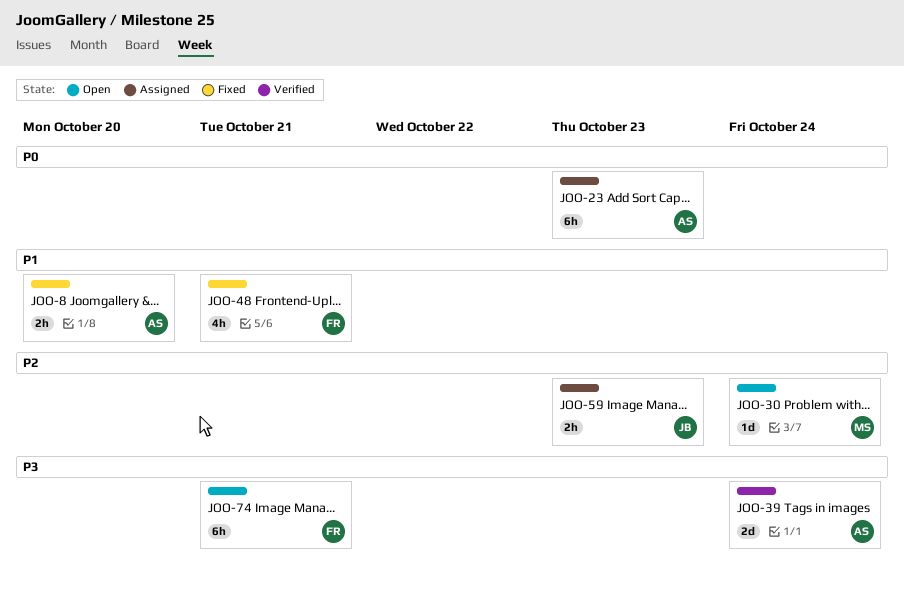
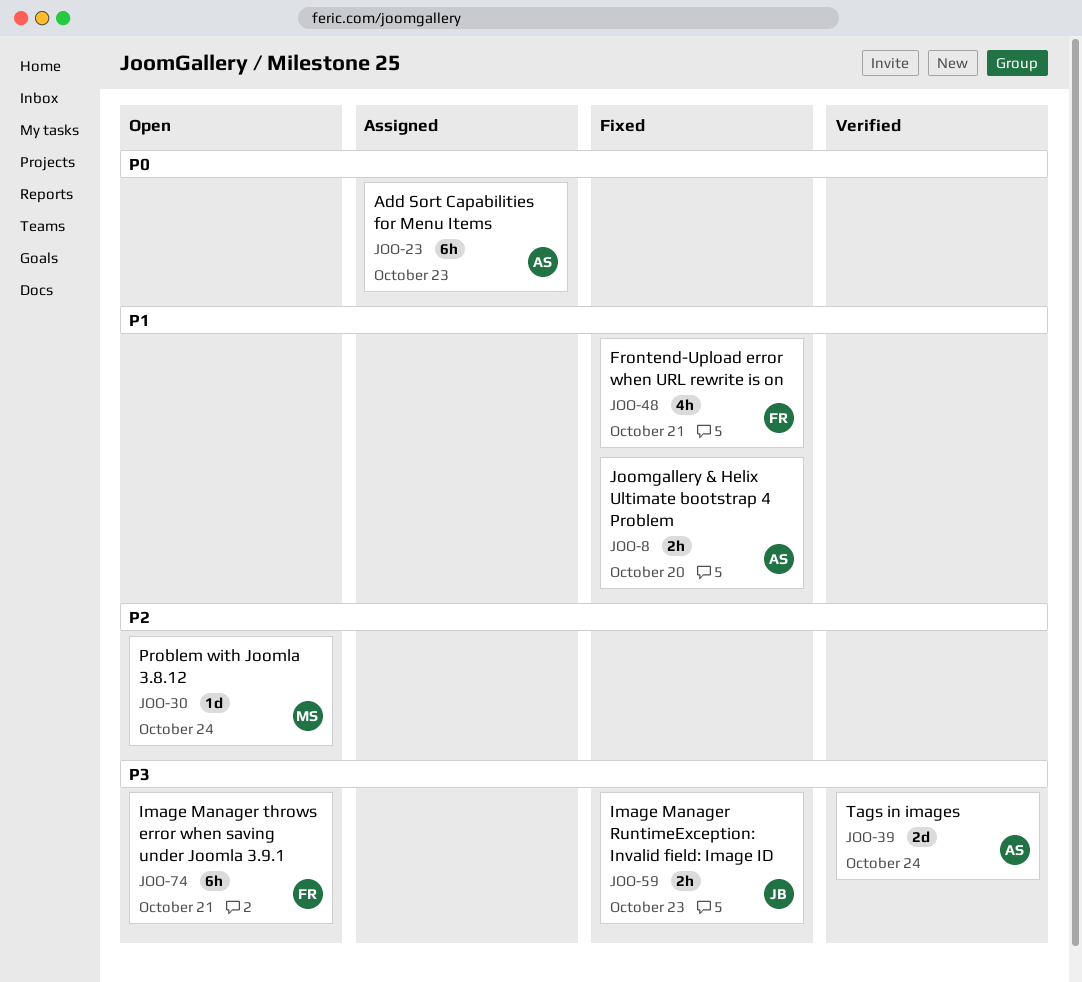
JOO-59, status: Assigned -> Fixed
JOO-59, priority: P2 -> P3

